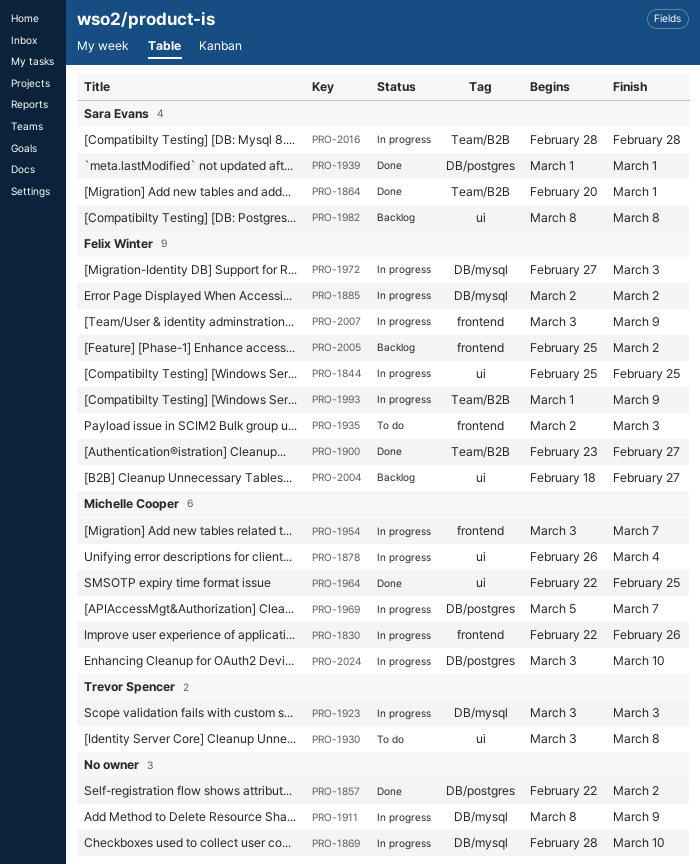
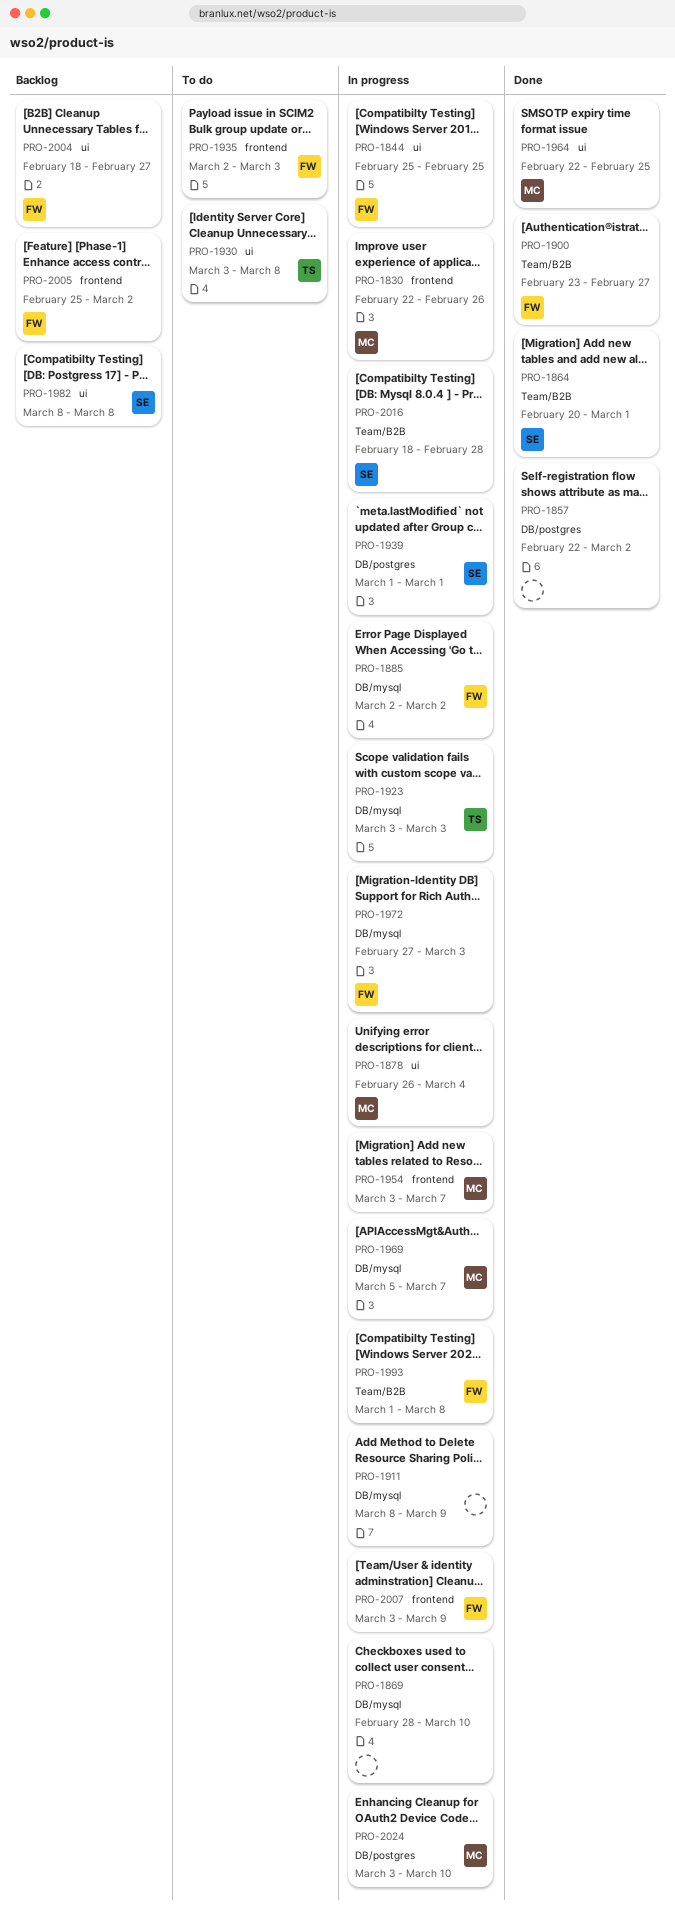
PRO-1939, status: Done -> In progress
PRO-1969, label: DB/postgres -> DB/mysql
PRO-1993, due: Mar 9 -> Mar 8
PRO-2016, start: Feb 28 -> Feb 18

